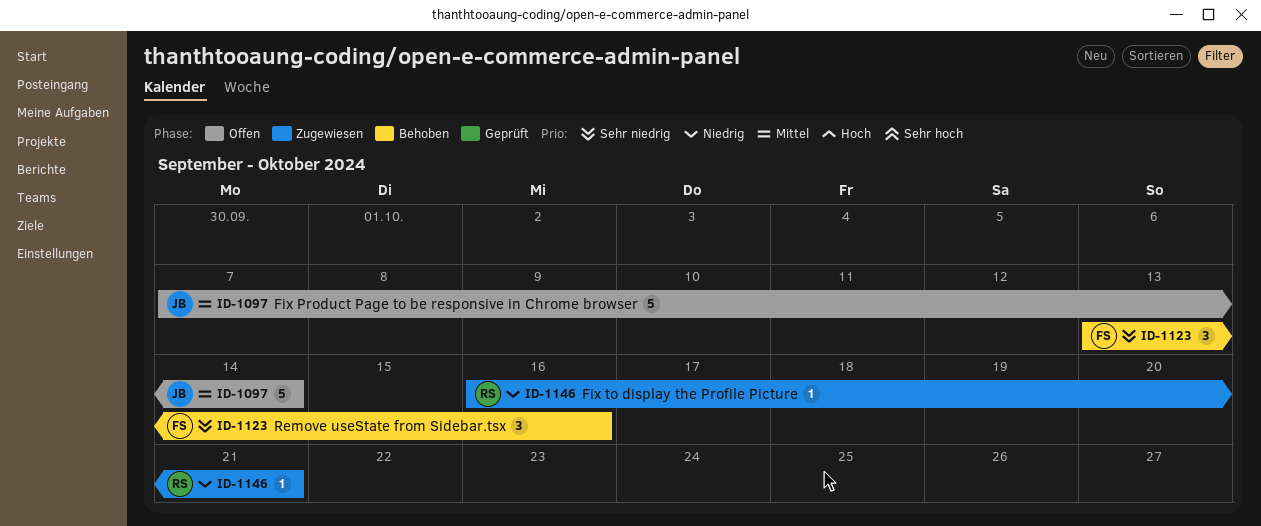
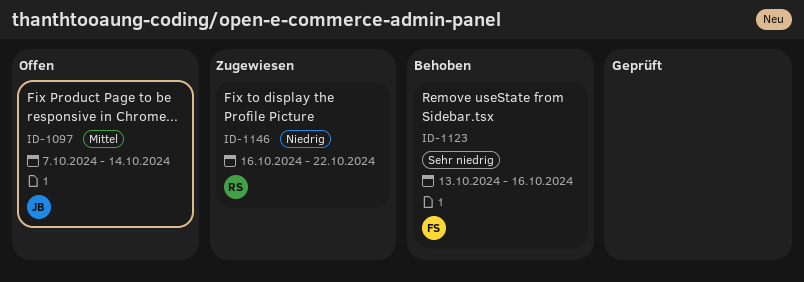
ID-1146, due: Oct 21 -> Oct 22

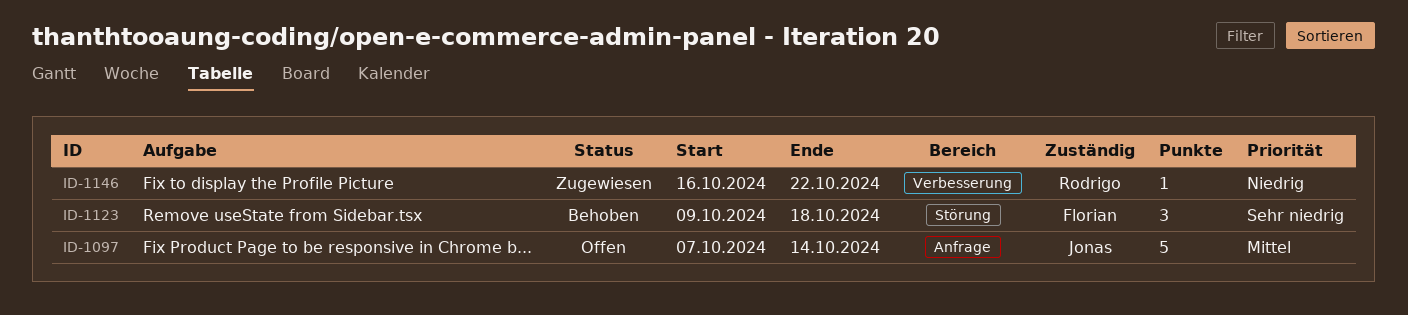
ID-1123, start: Oct 13 -> Oct 9
ID-1123, due: Oct 16 -> Oct 18

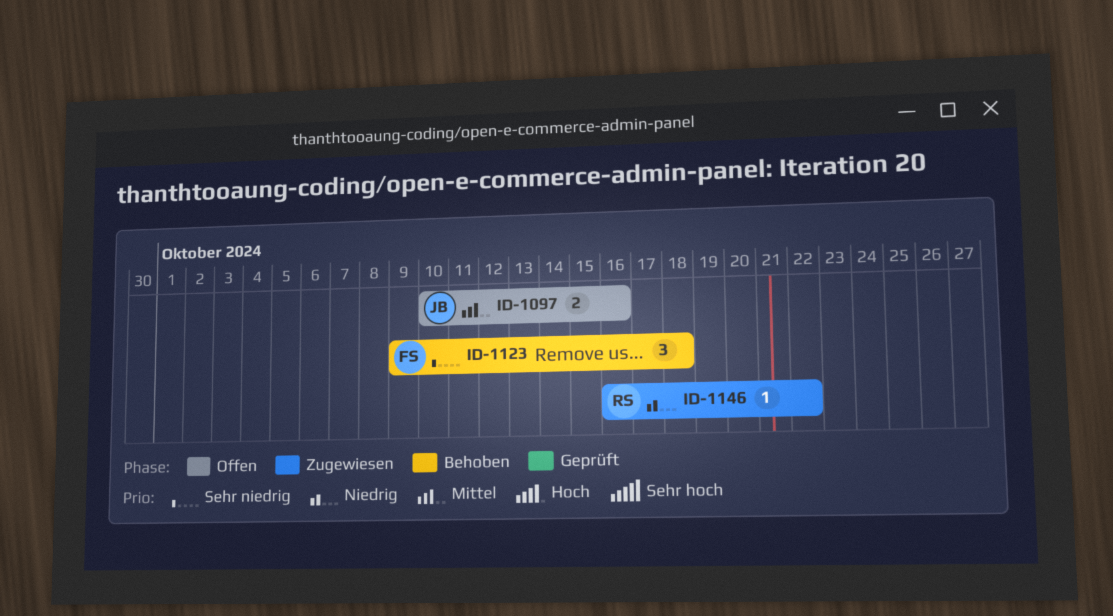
ID-1097, estimate: 5 -> 2
ID-1097, start: Oct 7 -> Oct 10
ID-1097, due: Oct 14 -> Oct 16

